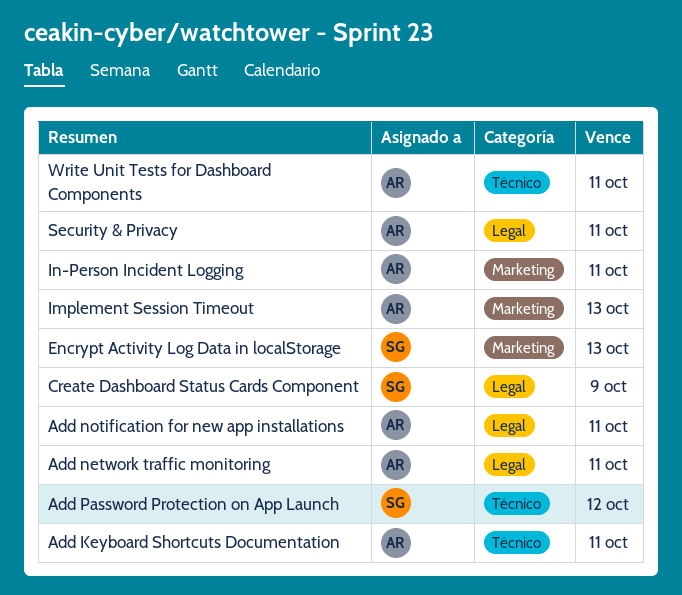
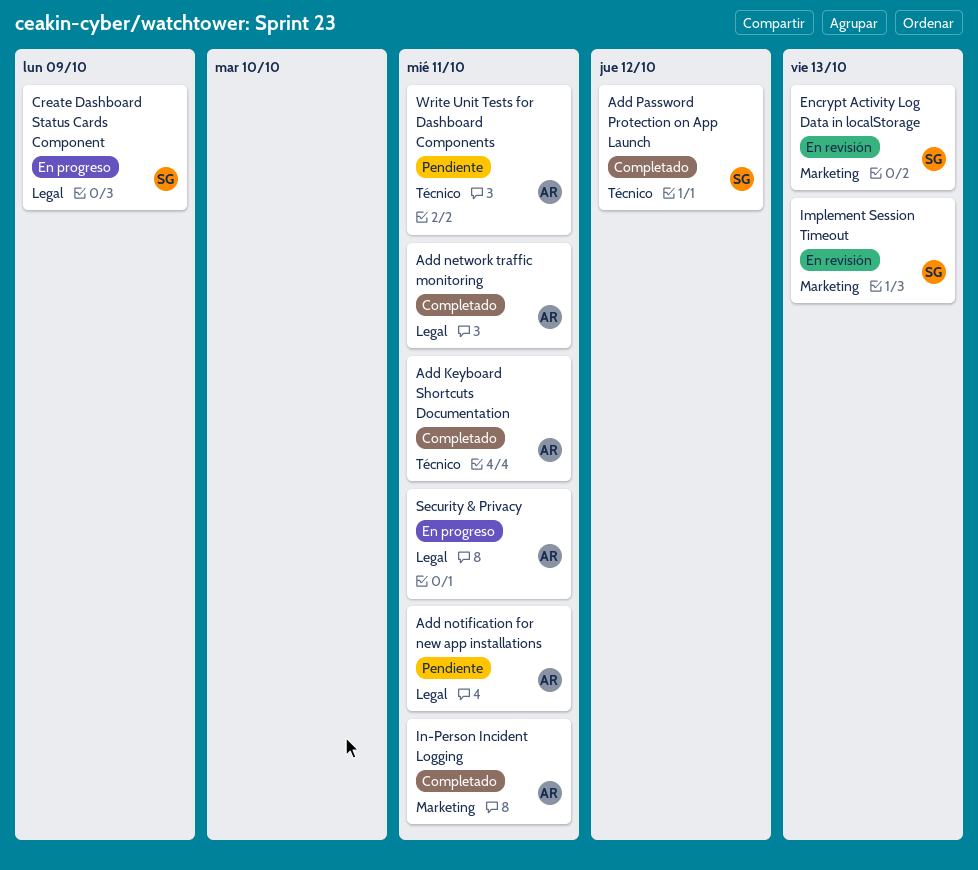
Implement Session Timeout, owner: AR -> SG

